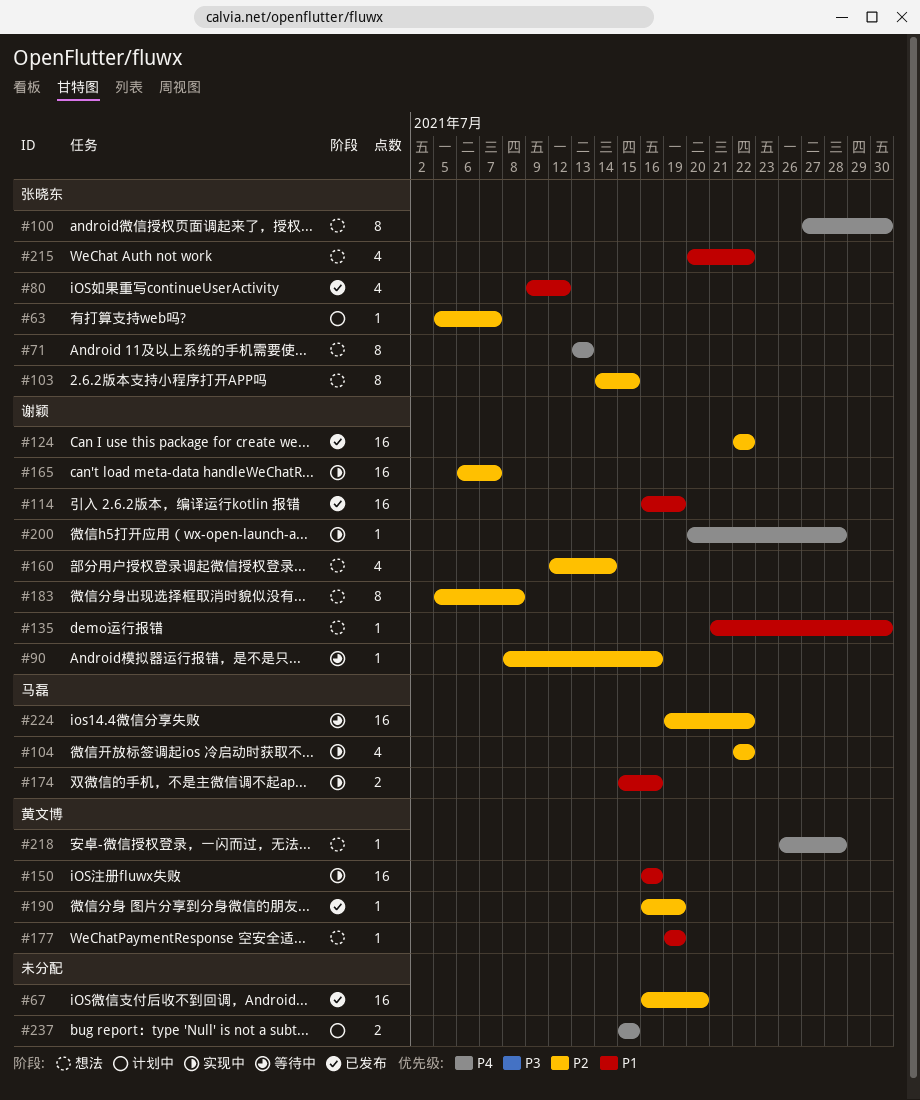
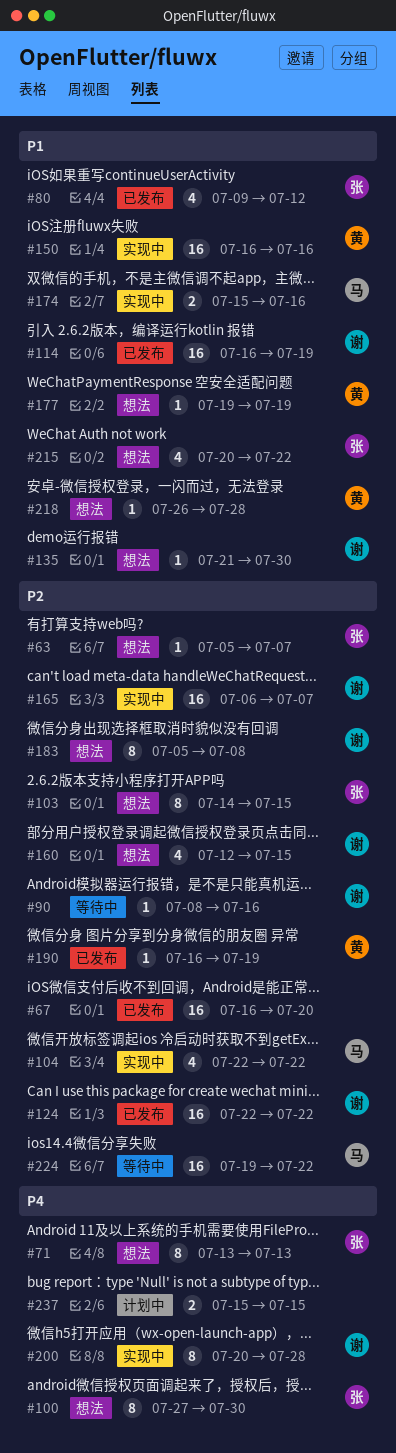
#63, status: 计划中 -> 想法
#160, due: Jul 14 -> Jul 15
#200, estimate: 1 -> 8
#218, priority: P4 -> P1

